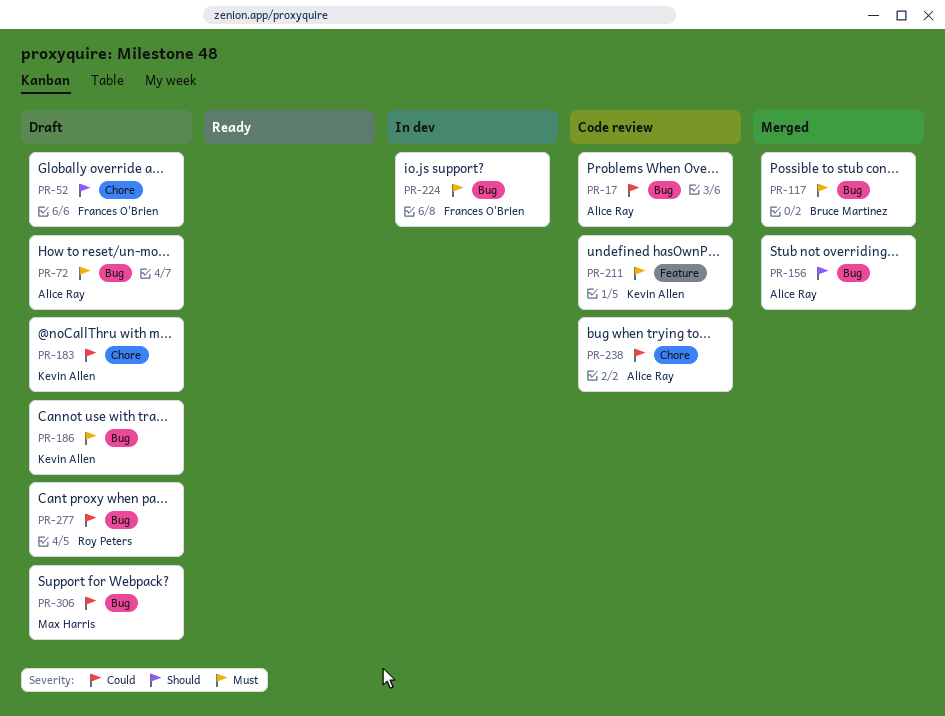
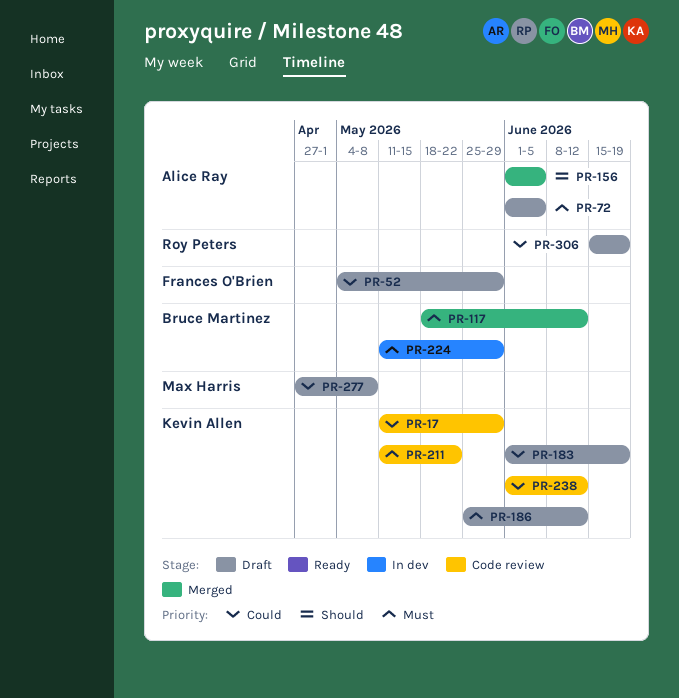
PR-17, owner: Alice Ray -> Kevin Allen
PR-52, priority: Should -> Could
PR-224, owner: Frances O'Brien -> Bruce Martinez
PR-238, owner: Alice Ray -> Kevin Allen
PR-277, owner: Roy Peters -> Max Harris
PR-306, owner: Max Harris -> Roy Peters

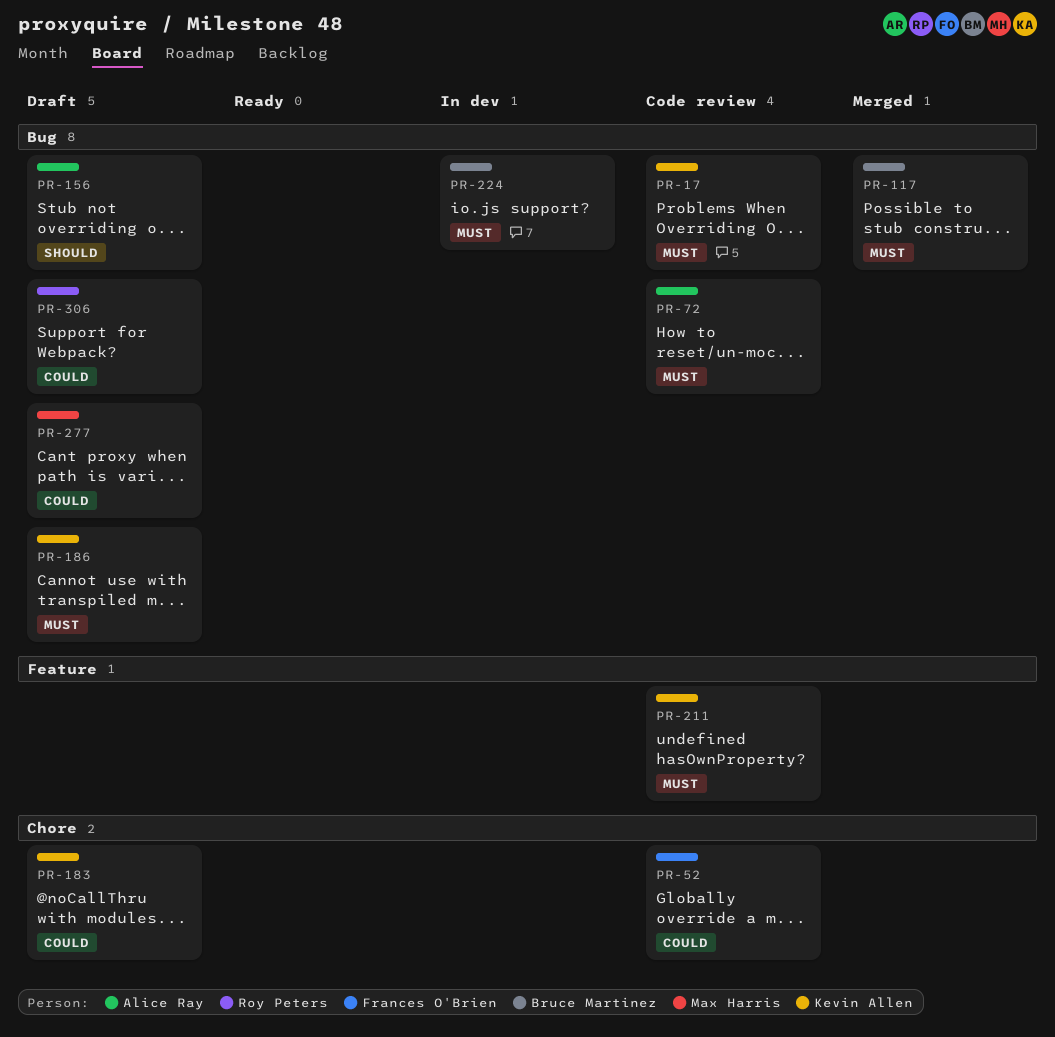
PR-17, priority: Could -> Must
PR-52, status: Draft -> Code review
PR-72, status: Draft -> Code review
PR-156, status: Merged -> Draft
PR-238: present -> none

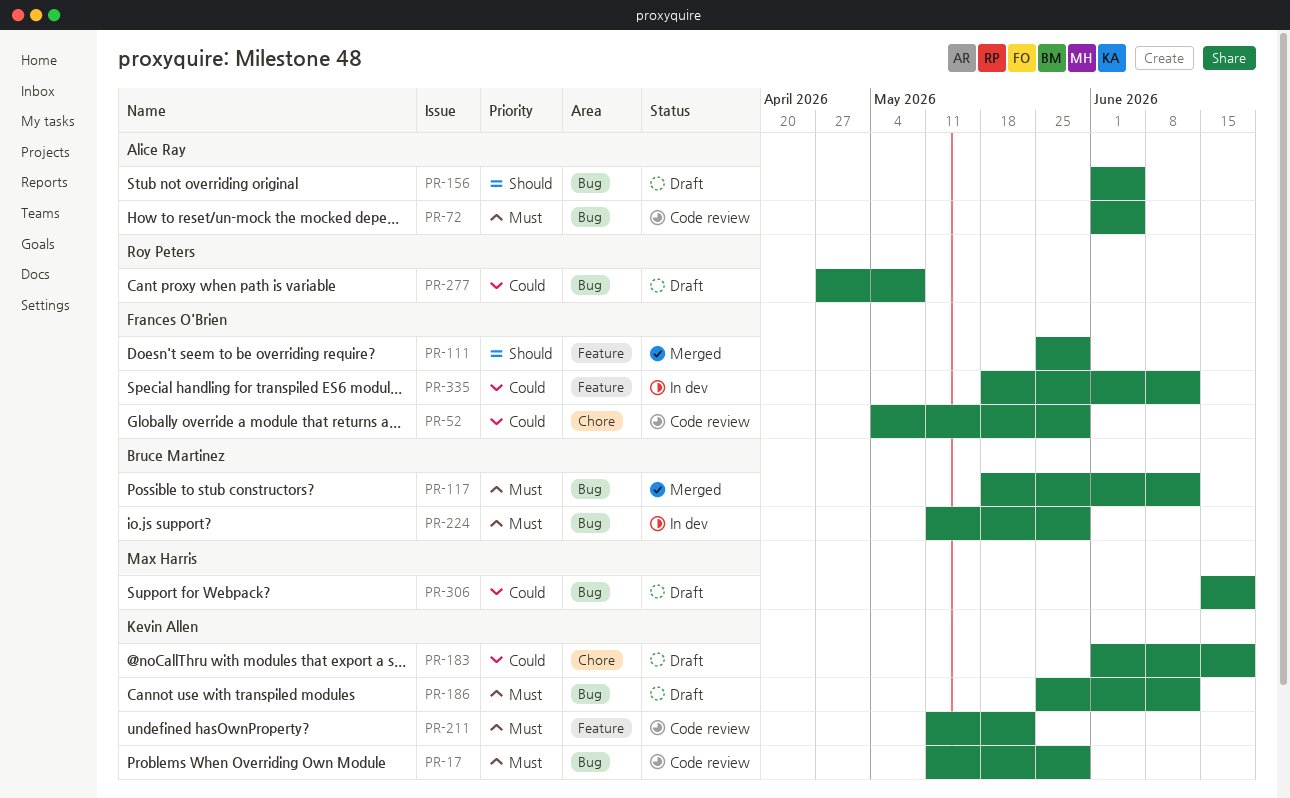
PR-111: none -> present
PR-277, owner: Max Harris -> Roy Peters
PR-306, owner: Roy Peters -> Max Harris
PR-335: none -> present

